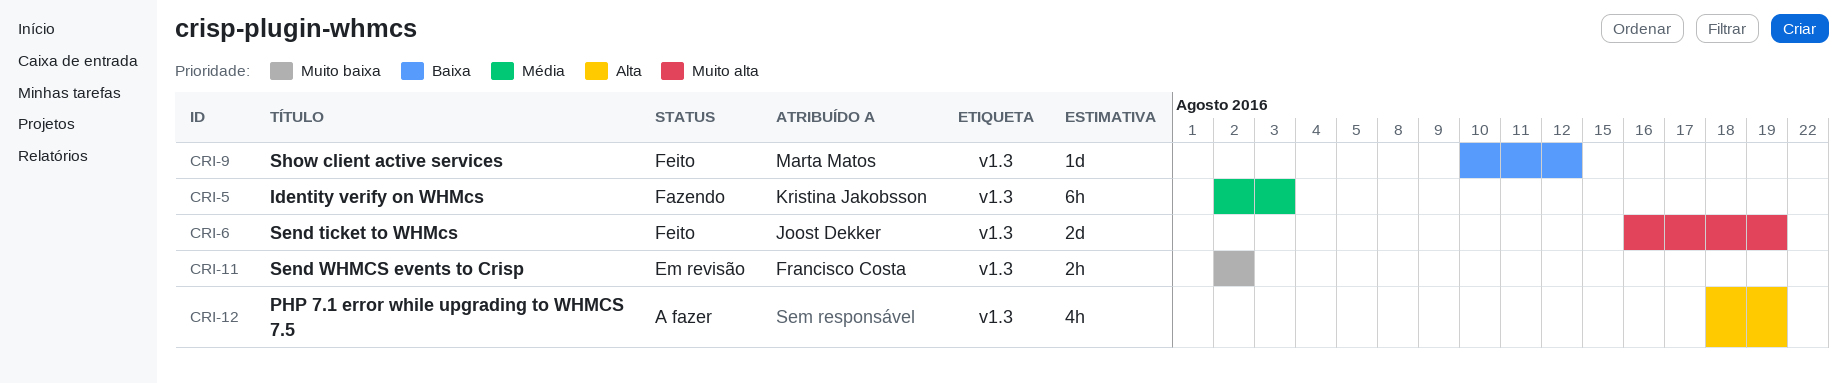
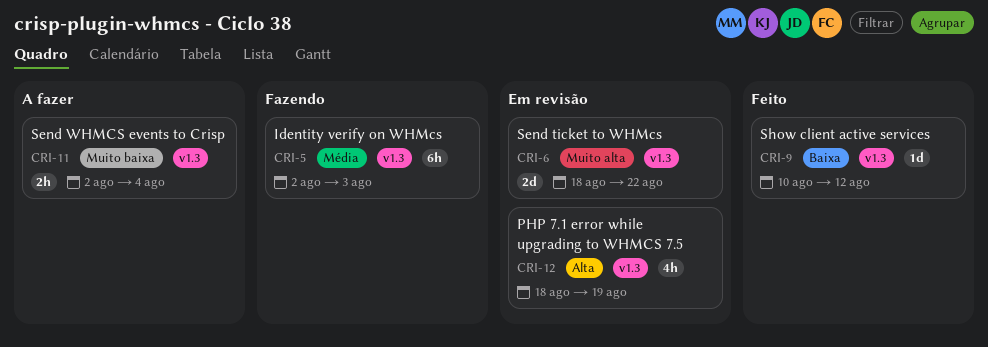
CRI-6, status: Feito -> Em revisão
CRI-6, start: Aug 16 -> Aug 18
CRI-6, due: Aug 19 -> Aug 22
CRI-11, status: Em revisão -> A fazer
CRI-11, due: Aug 2 -> Aug 4
CRI-12, status: A fazer -> Em revisão

